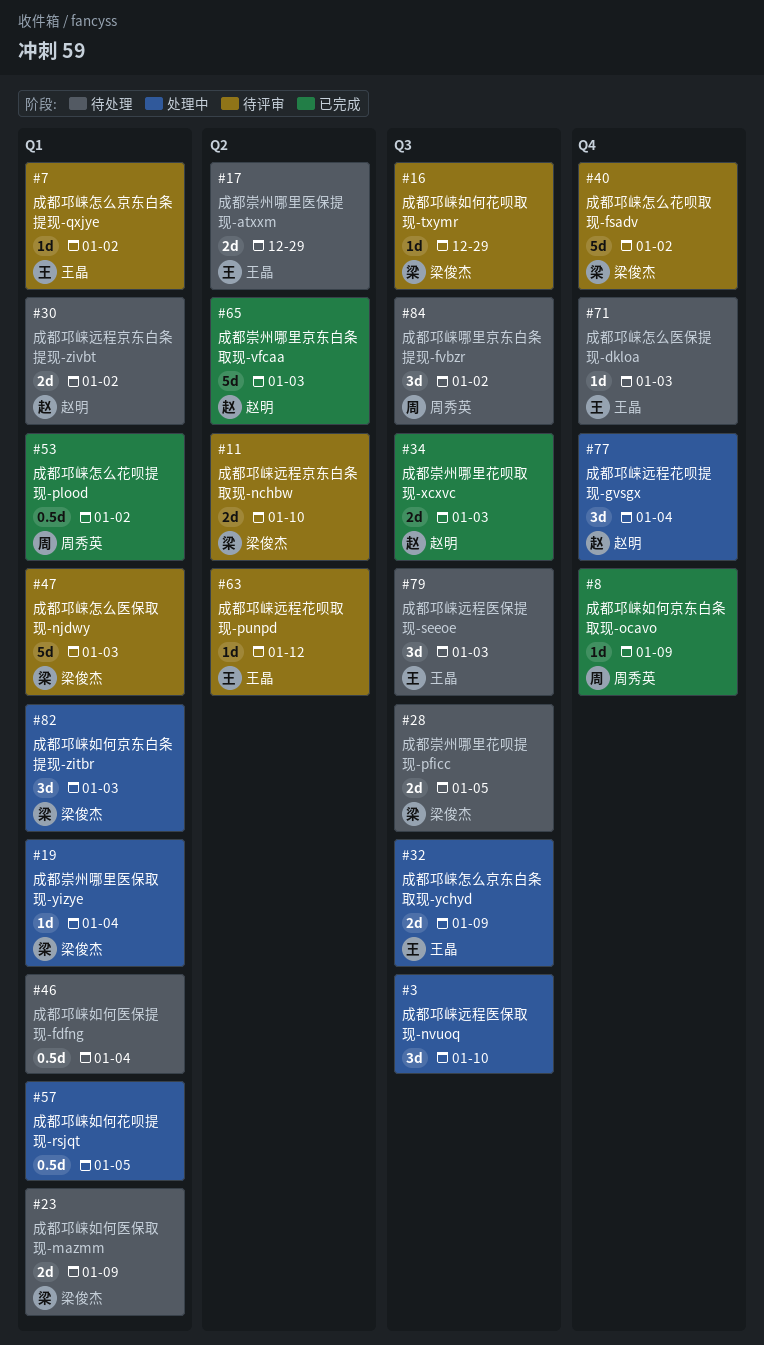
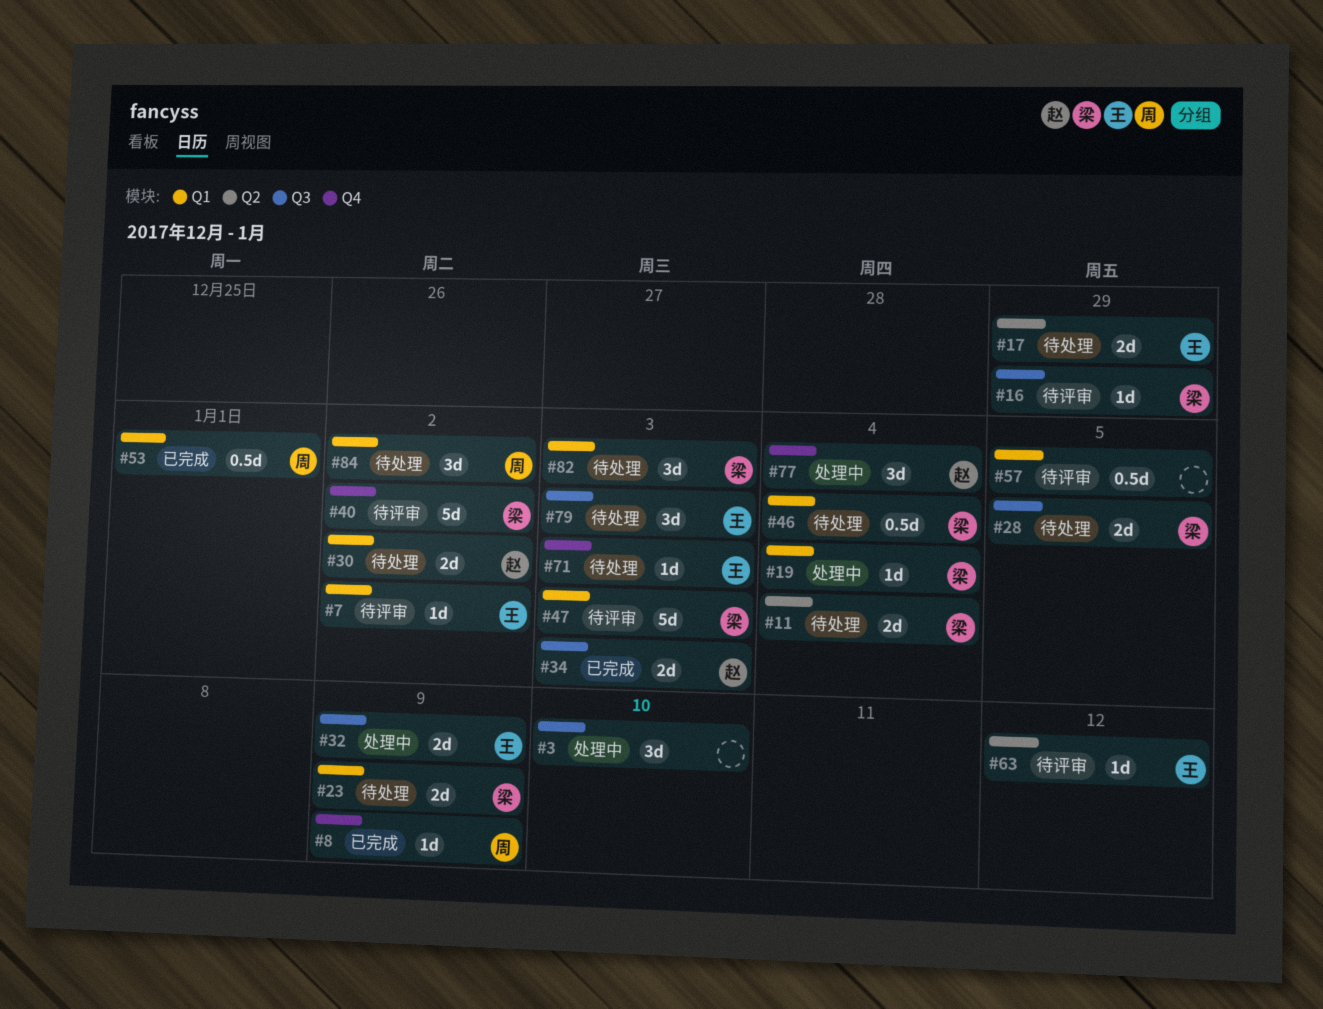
#11, status: 待评审 -> 待处理
#11, due: Jan 10 -> Jan 4
#46, owner: none -> 梁俊杰
#53, due: Jan 2 -> Jan 1
#57, status: 处理中 -> 待评审
#65: present -> none
#82, status: 处理中 -> 待处理
#84, label: Q3 -> Q1

